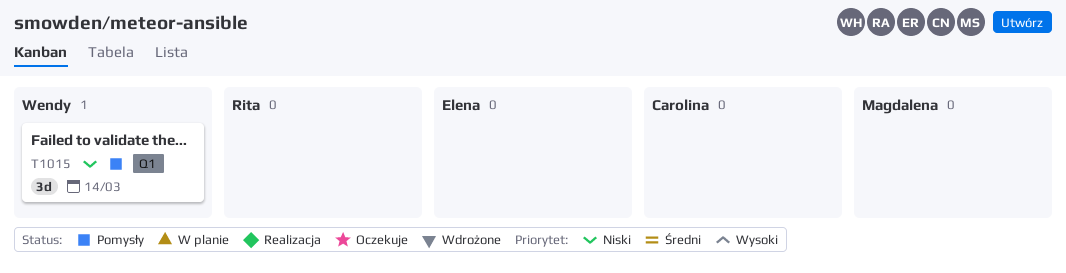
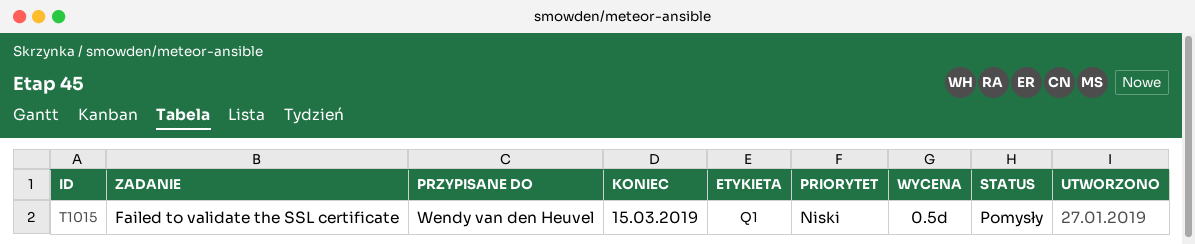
T1015, estimate: 3d -> 0.5d
T1015, due: Mar 14 -> Mar 15

